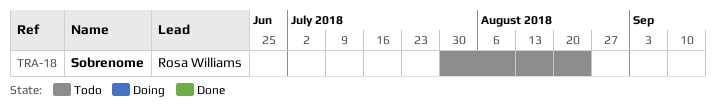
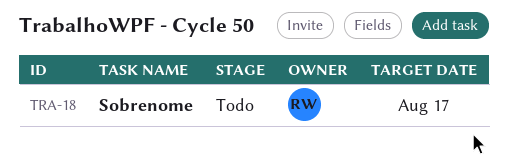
TRA-18, due: Aug 24 -> Aug 17

